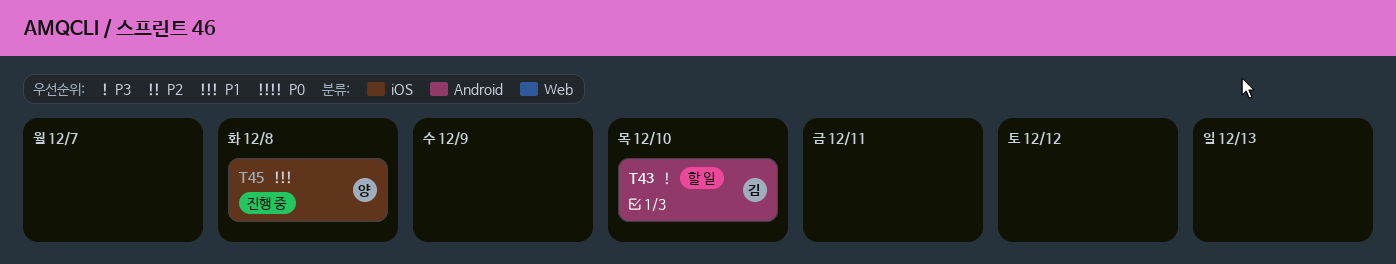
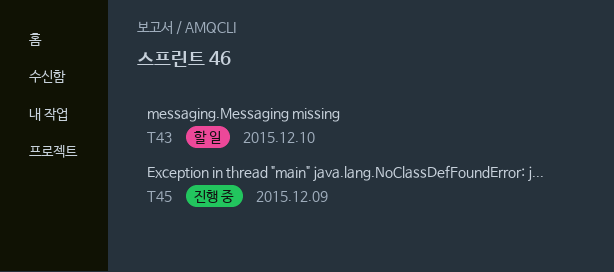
T45, due: Dec 8 -> Dec 9

